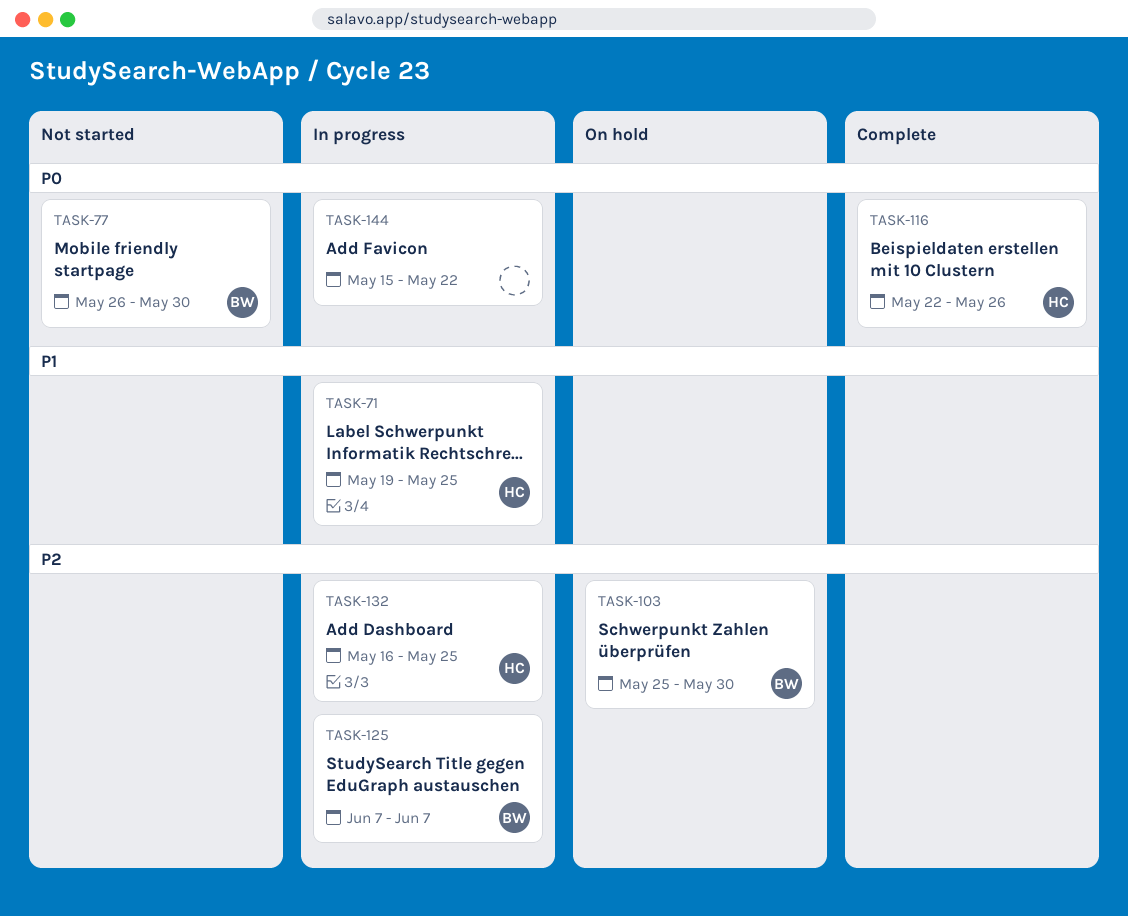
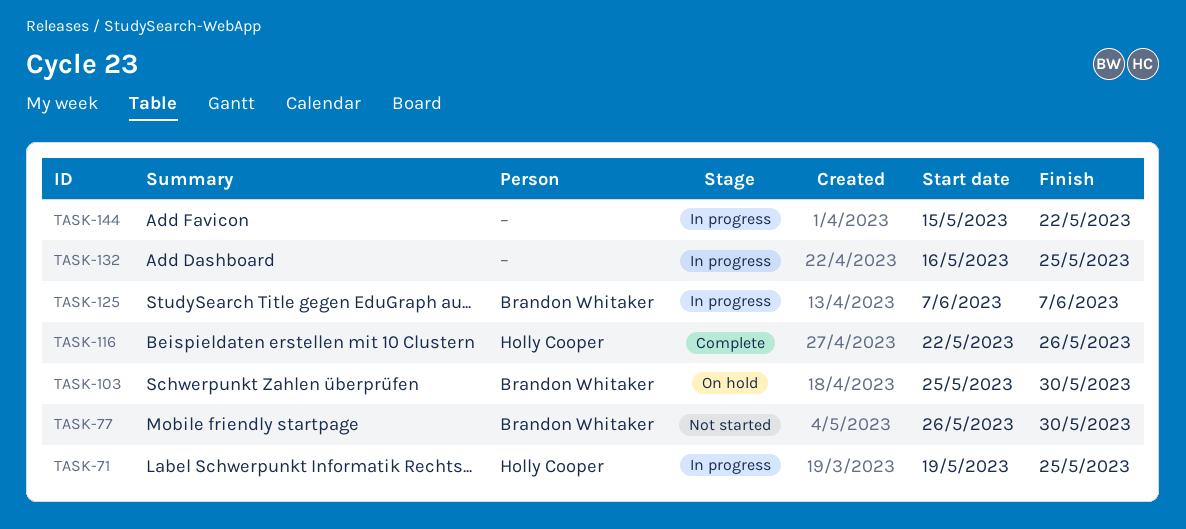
TASK-132, owner: Holly Cooper -> none

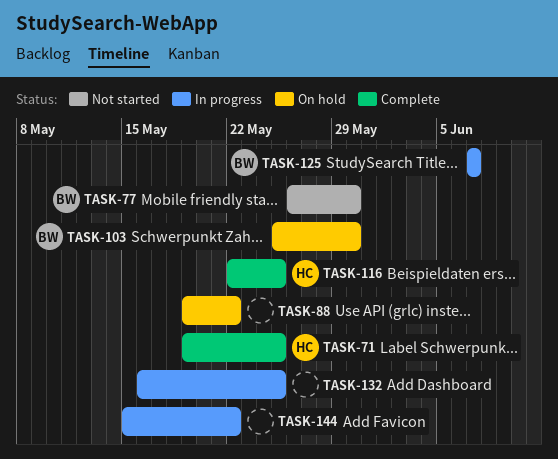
TASK-71, status: In progress -> Complete
TASK-88: none -> present
TASK-116, due: May 26 -> May 25

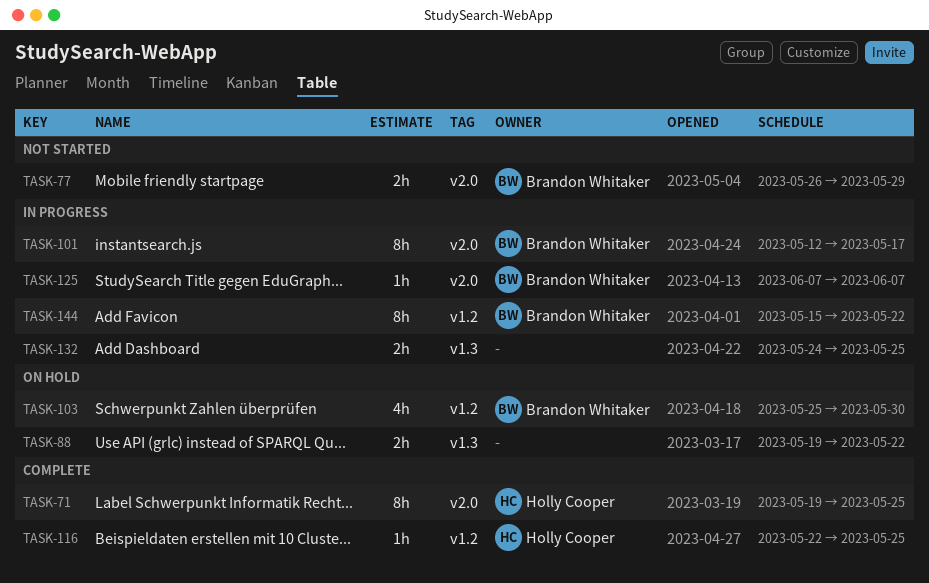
TASK-77, due: May 30 -> May 29
TASK-101: none -> present
TASK-132, start: May 16 -> May 24
TASK-144, owner: none -> Brandon Whitaker

